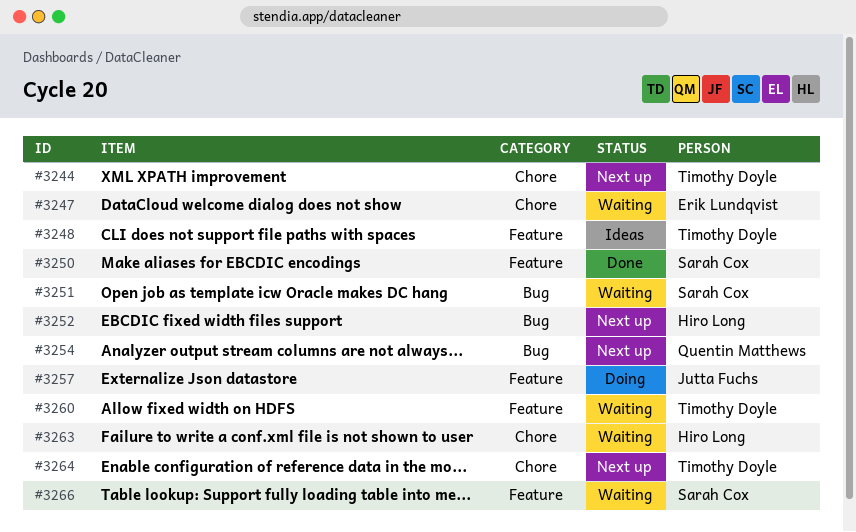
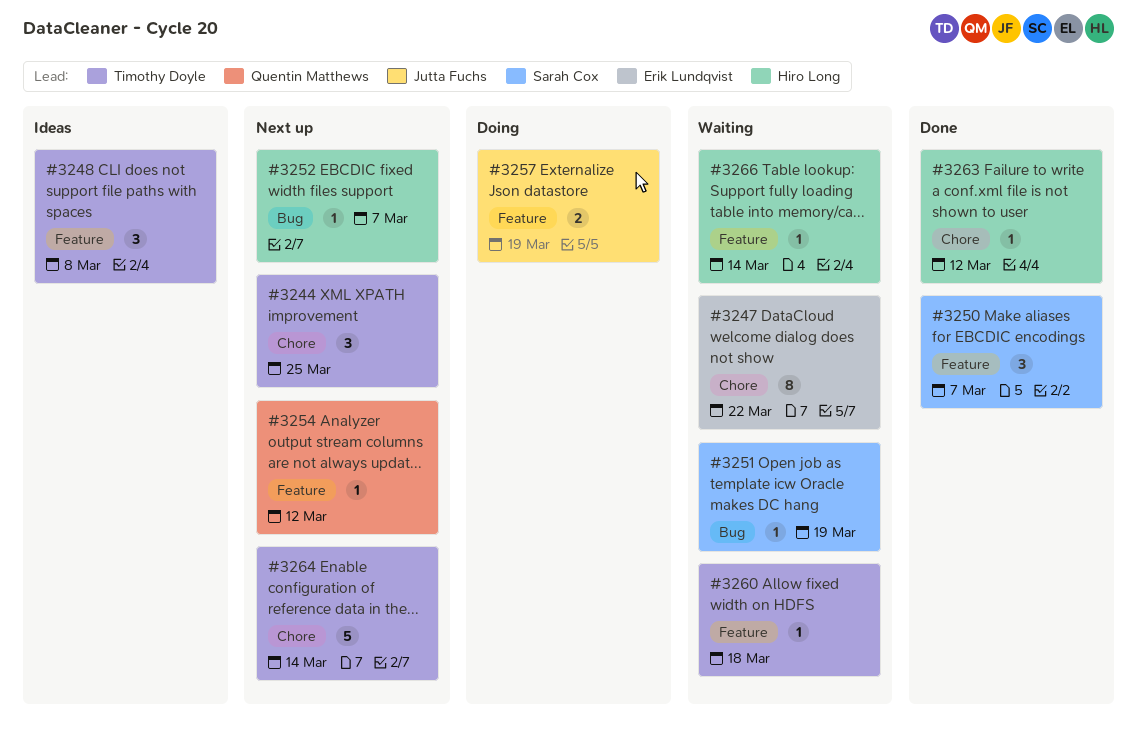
#3254, label: Bug -> Feature
#3263, status: Waiting -> Done
#3266, owner: Sarah Cox -> Hiro Long

